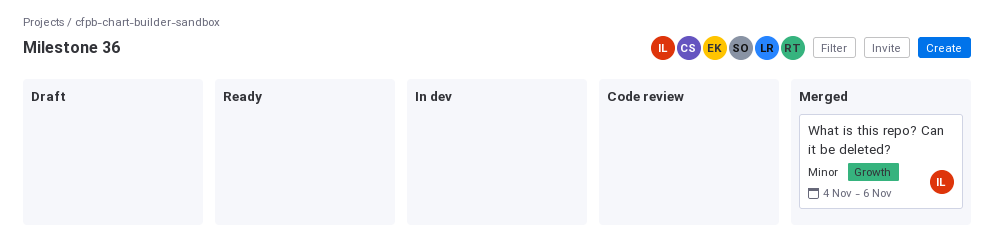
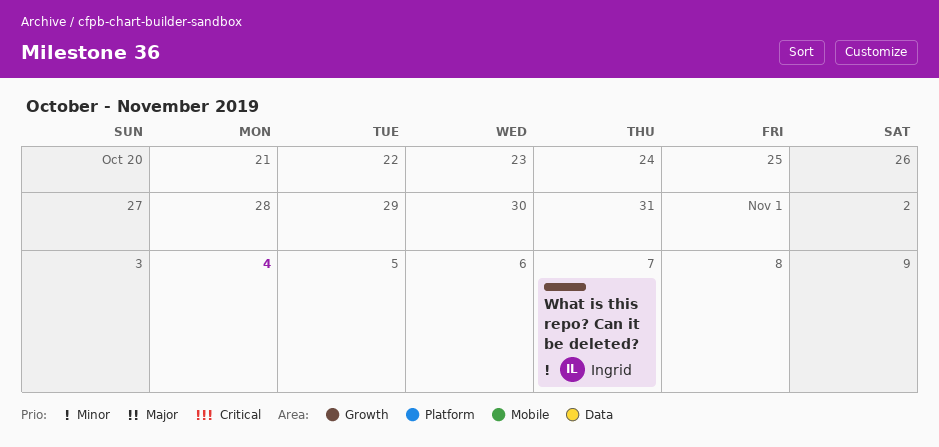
What is this repo? Can it be deleted?, due: Nov 6 -> Nov 7

